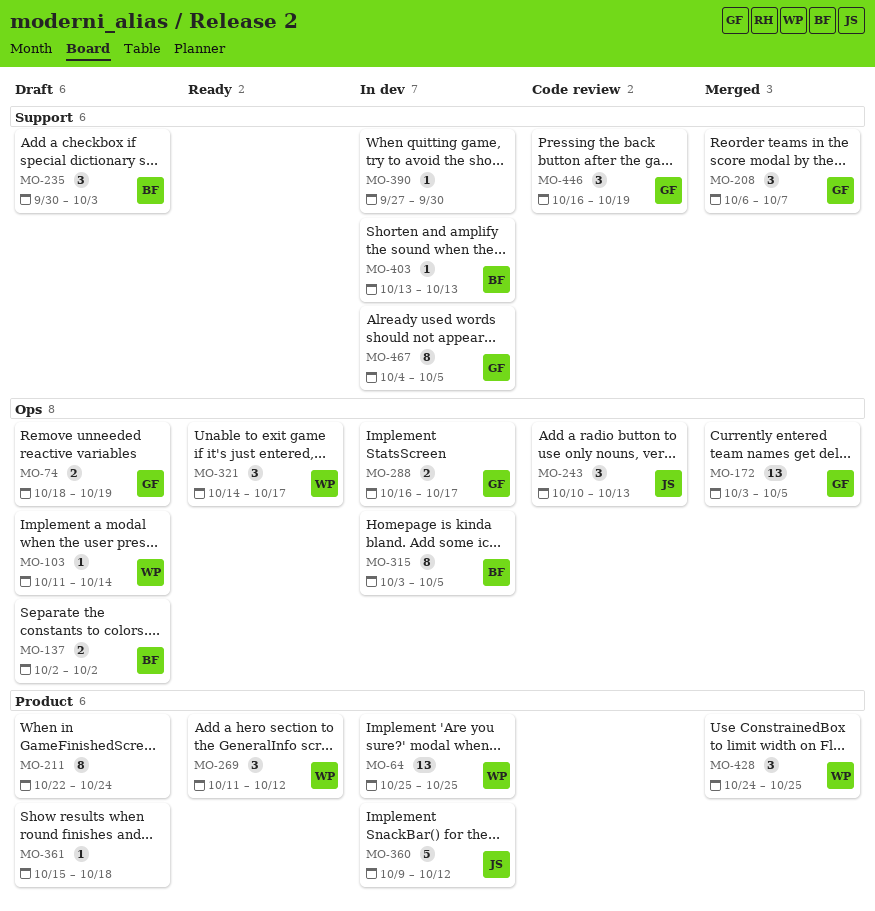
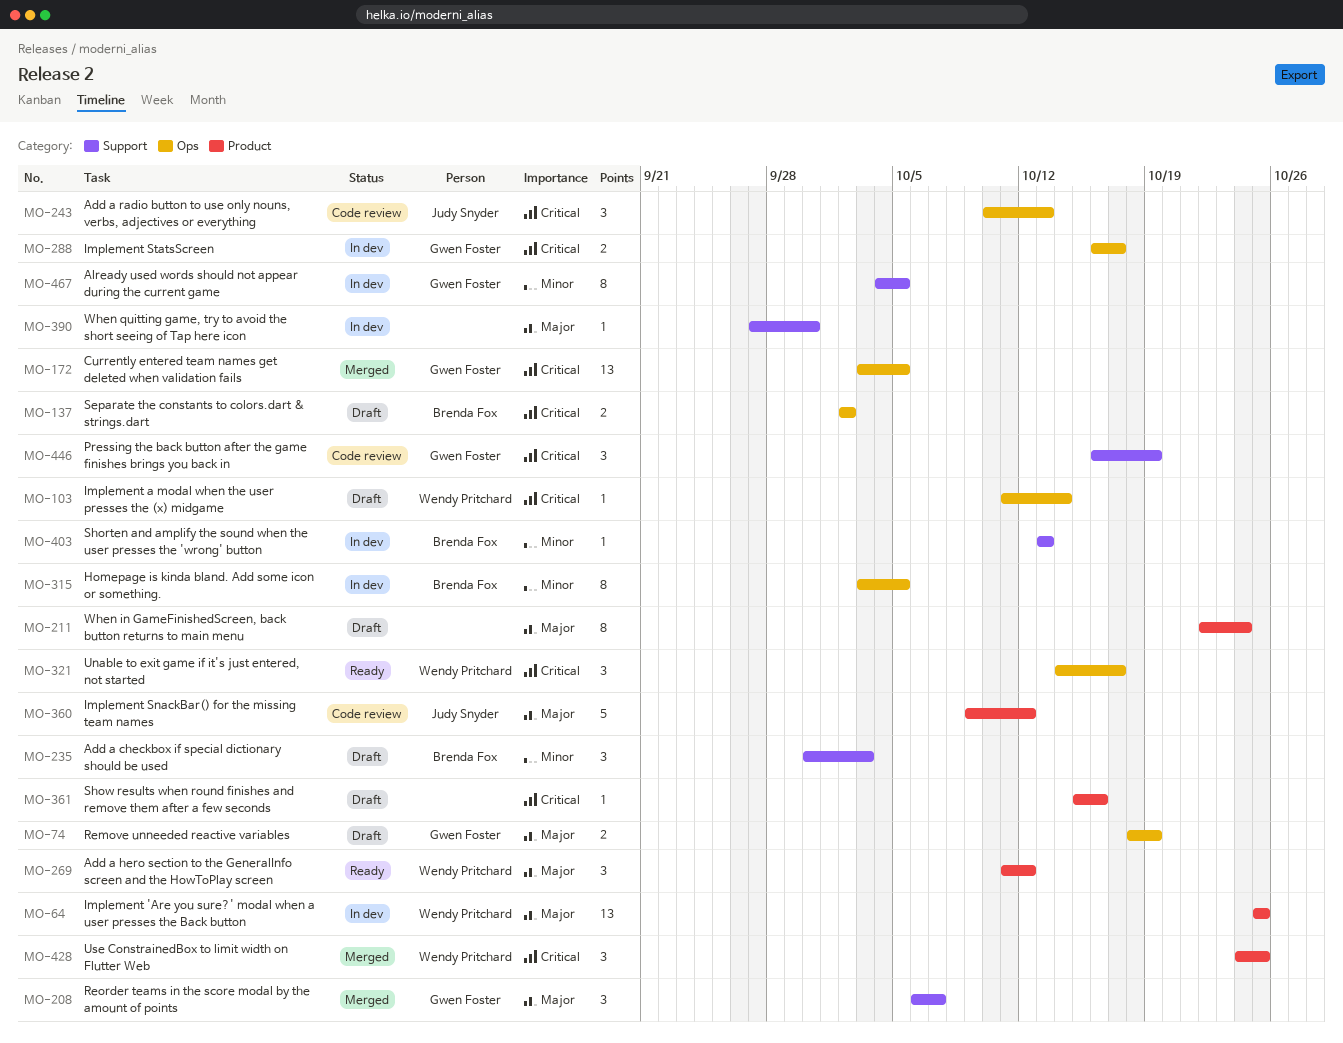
MO-360, status: In dev -> Code review
MO-361, due: Oct 18 -> Oct 16

